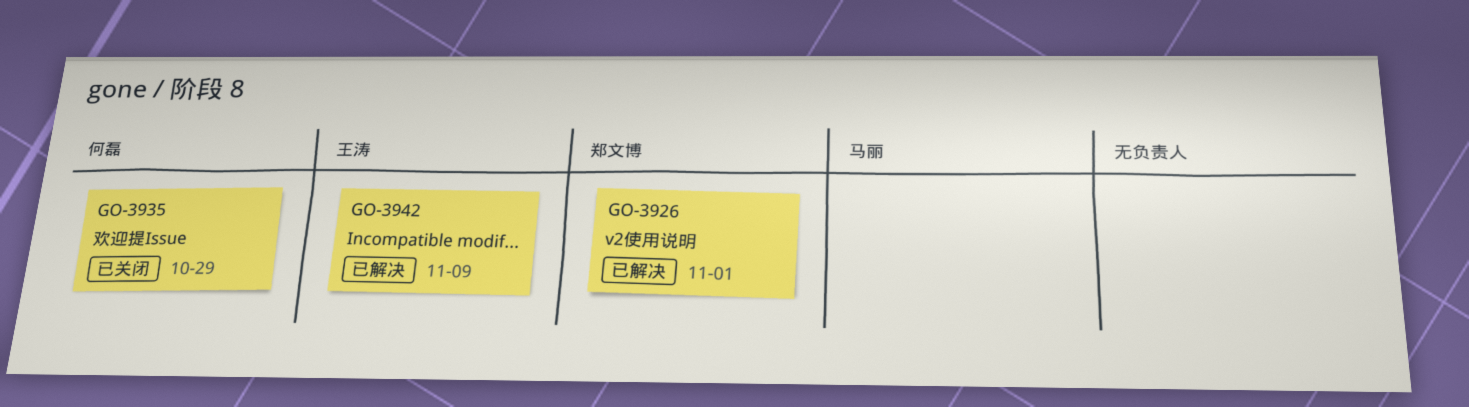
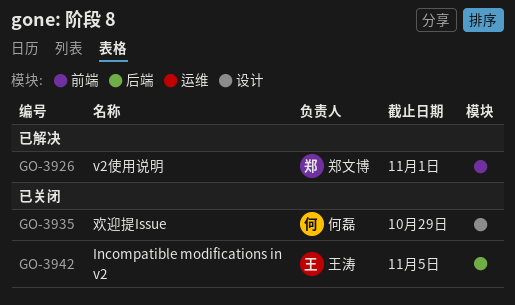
GO-3942, status: 已解决 -> 已关闭
GO-3942, due: Nov 9 -> Nov 5

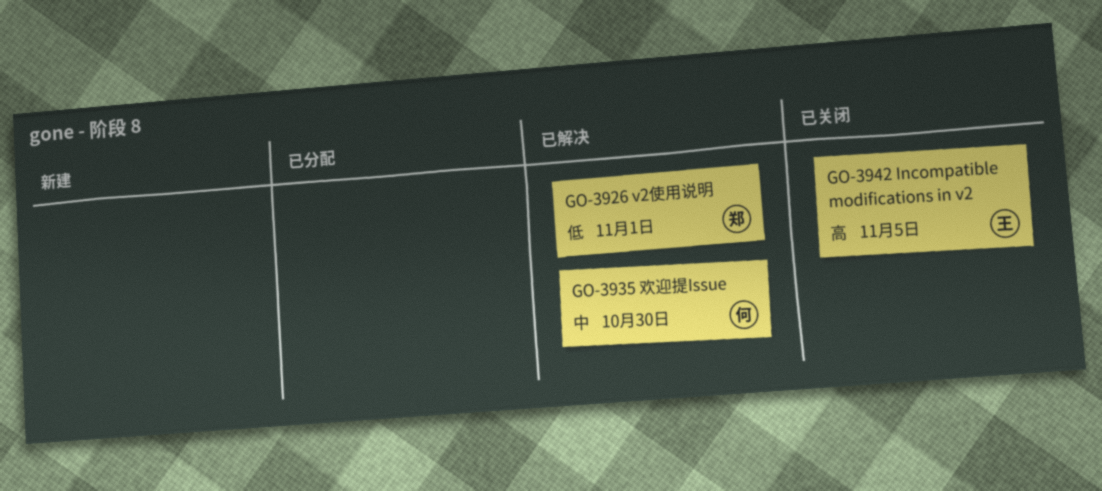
GO-3935, status: 已关闭 -> 已解决
GO-3935, due: Oct 29 -> Oct 30

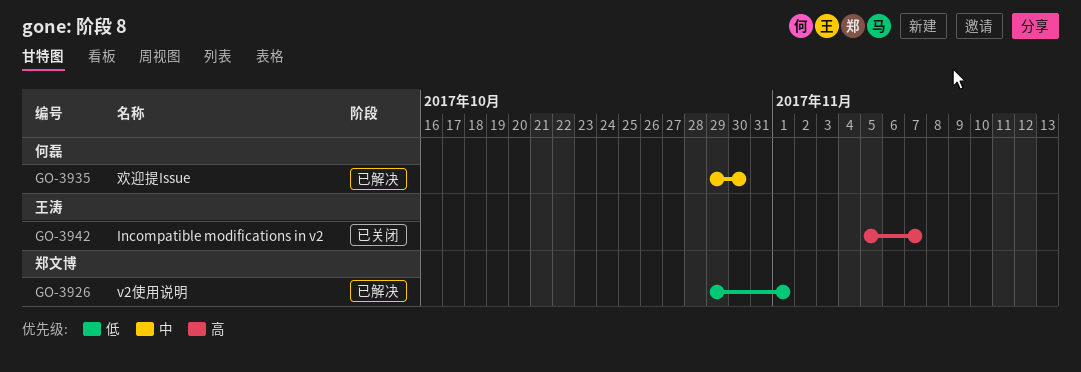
GO-3942, due: Nov 5 -> Nov 7

